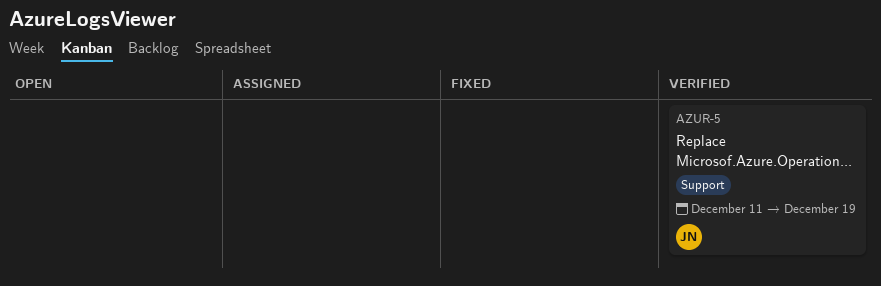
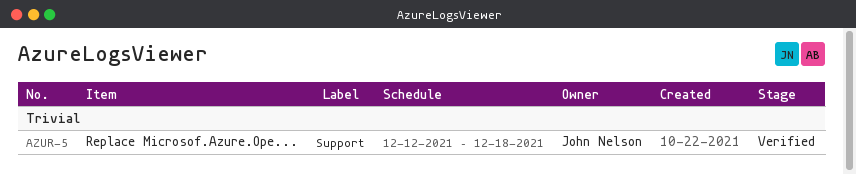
AZUR-5, start: Dec 11 -> Dec 12
AZUR-5, due: Dec 19 -> Dec 18

